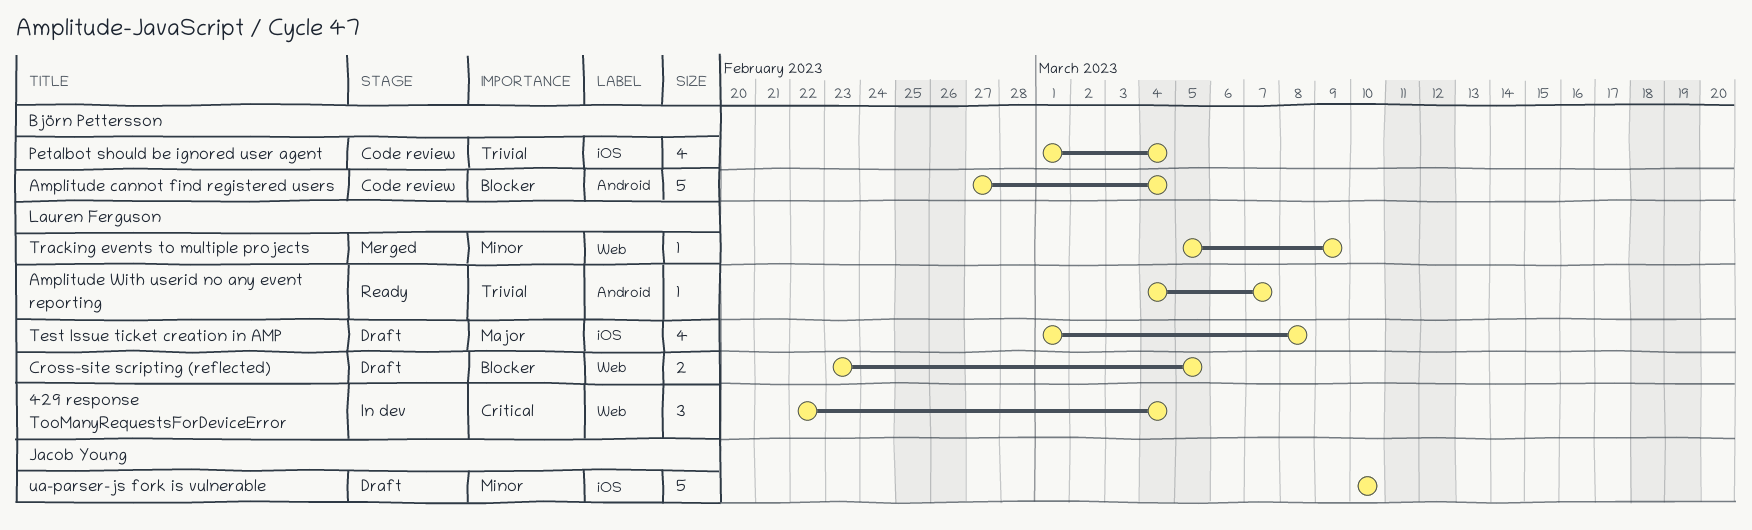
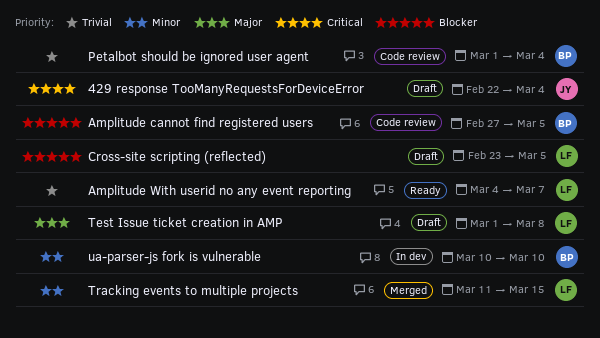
429 response TooManyRequestsForDeviceError, status: In dev -> Draft
429 response TooManyRequestsForDeviceError, owner: Lauren Ferguson -> Jacob Young
Amplitude cannot find registered users, due: Mar 4 -> Mar 5
Tracking events to multiple projects, start: Mar 5 -> Mar 11
Tracking events to multiple projects, due: Mar 9 -> Mar 15
ua-parser-js fork is vulnerable, status: Draft -> In dev
ua-parser-js fork is vulnerable, owner: Jacob Young -> Björn Pettersson

